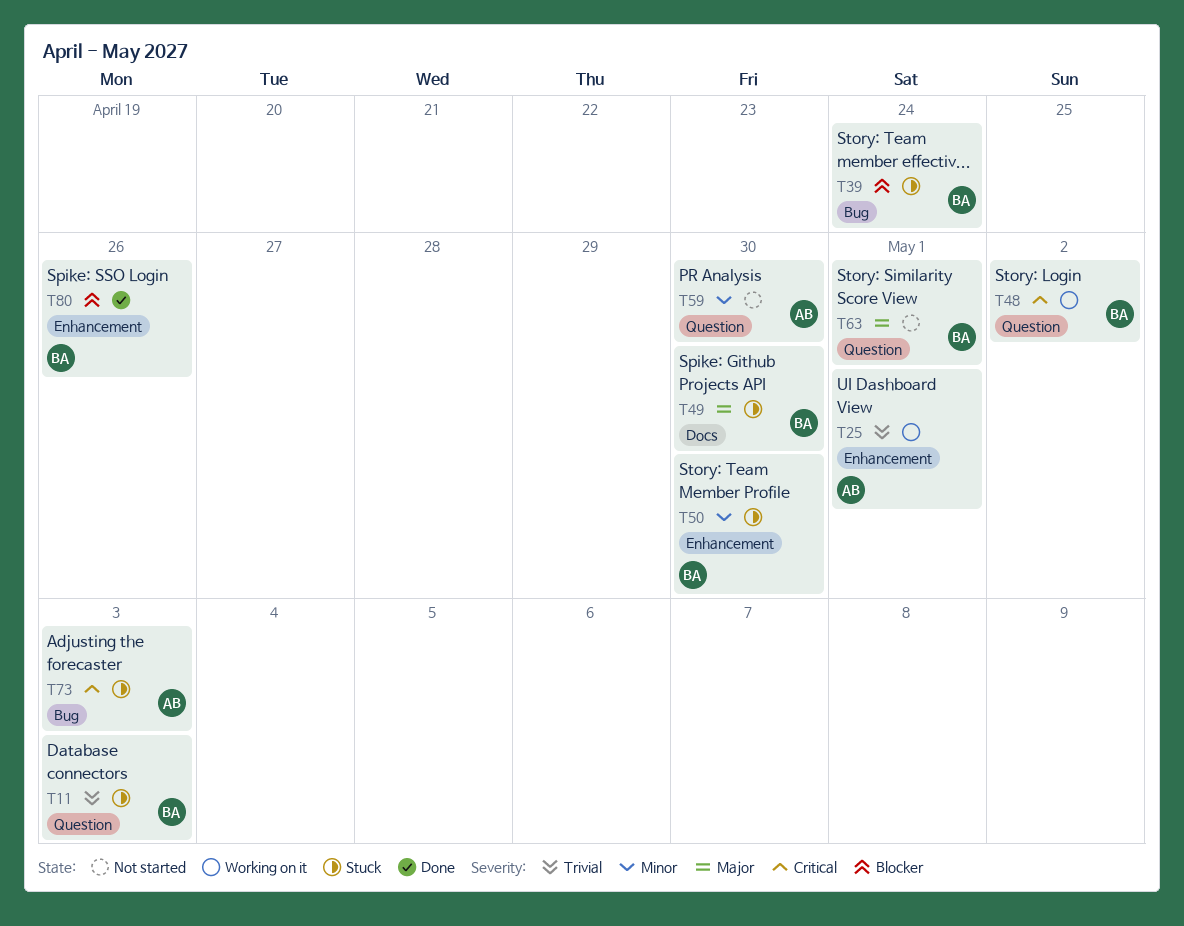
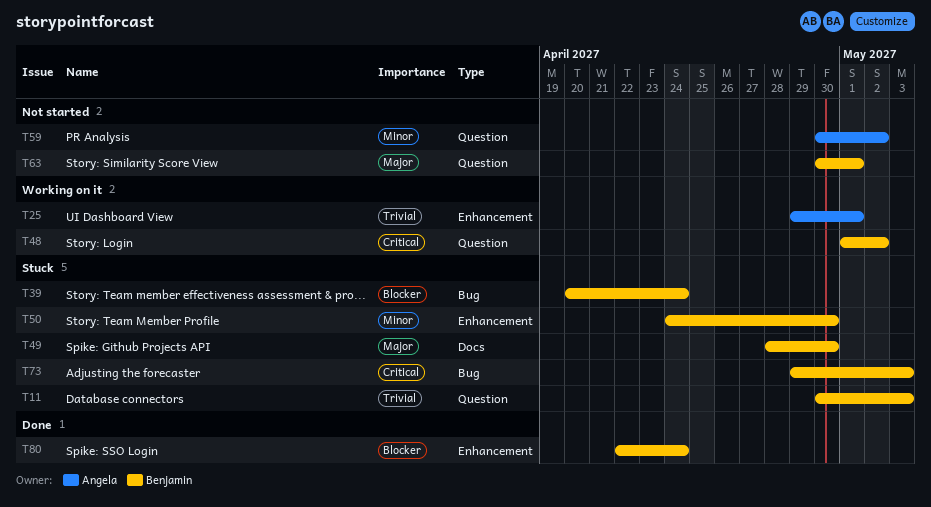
T59, due: Apr 30 -> May 2
T73, owner: Angela -> Benjamin
T80, due: Apr 26 -> Apr 24

